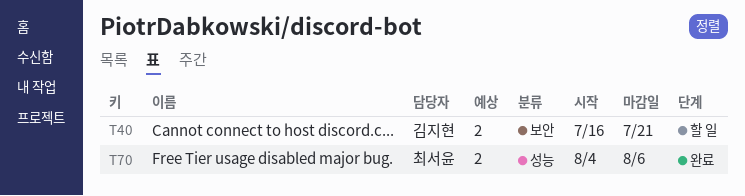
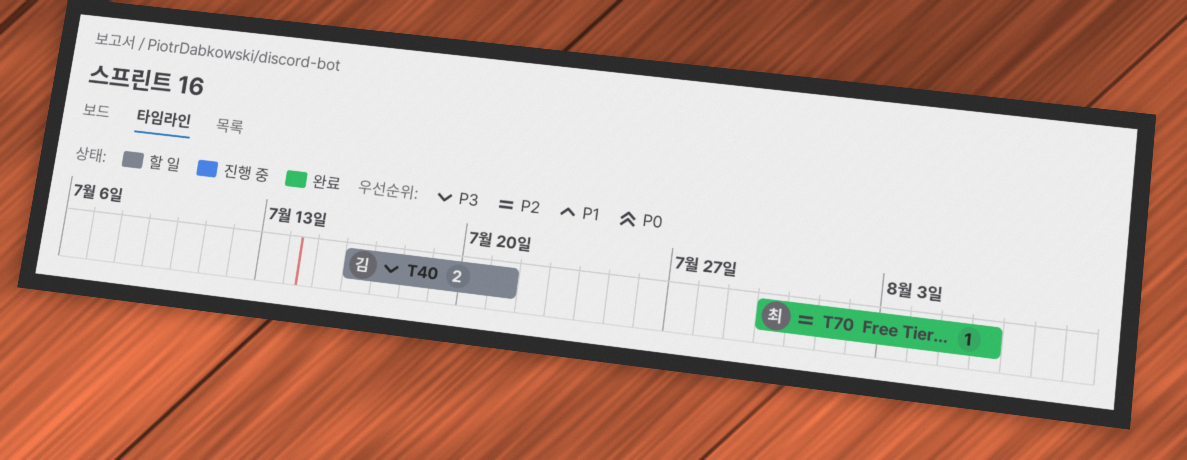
T70, estimate: 2 -> 1
T70, start: Aug 4 -> Jul 30

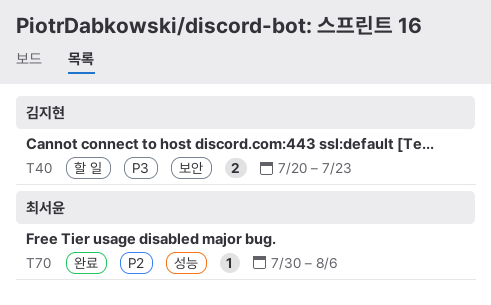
T40, start: Jul 16 -> Jul 20
T40, due: Jul 21 -> Jul 23

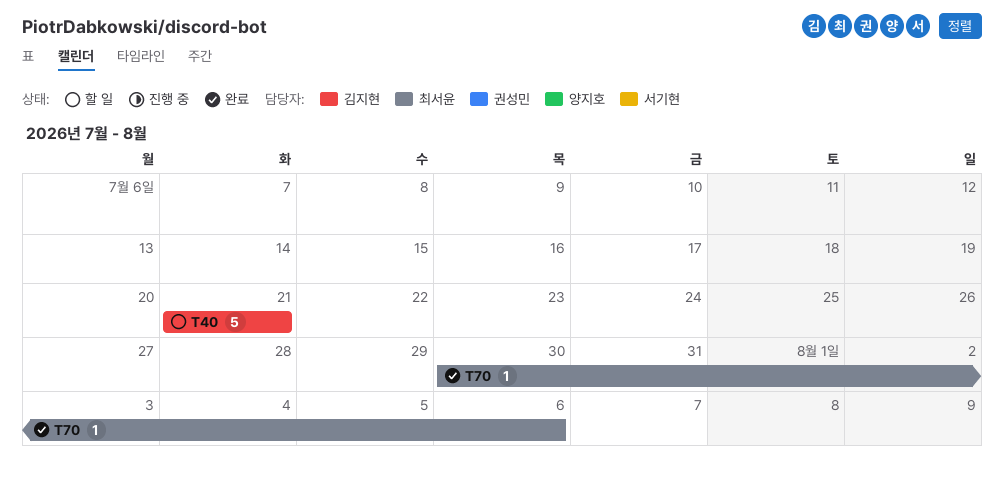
T40, estimate: 2 -> 5
T40, start: Jul 20 -> Jul 21
T40, due: Jul 23 -> Jul 21

